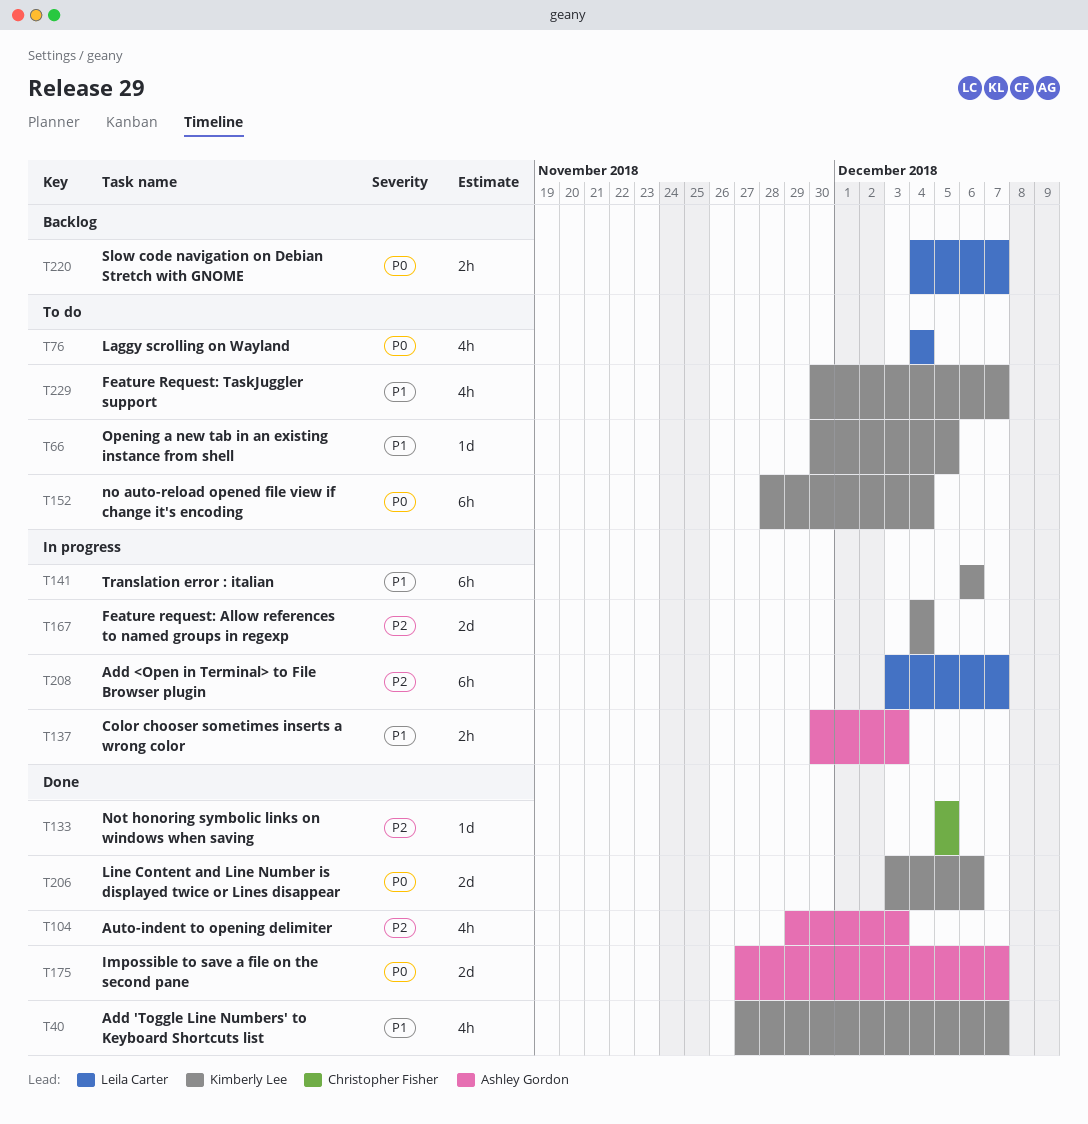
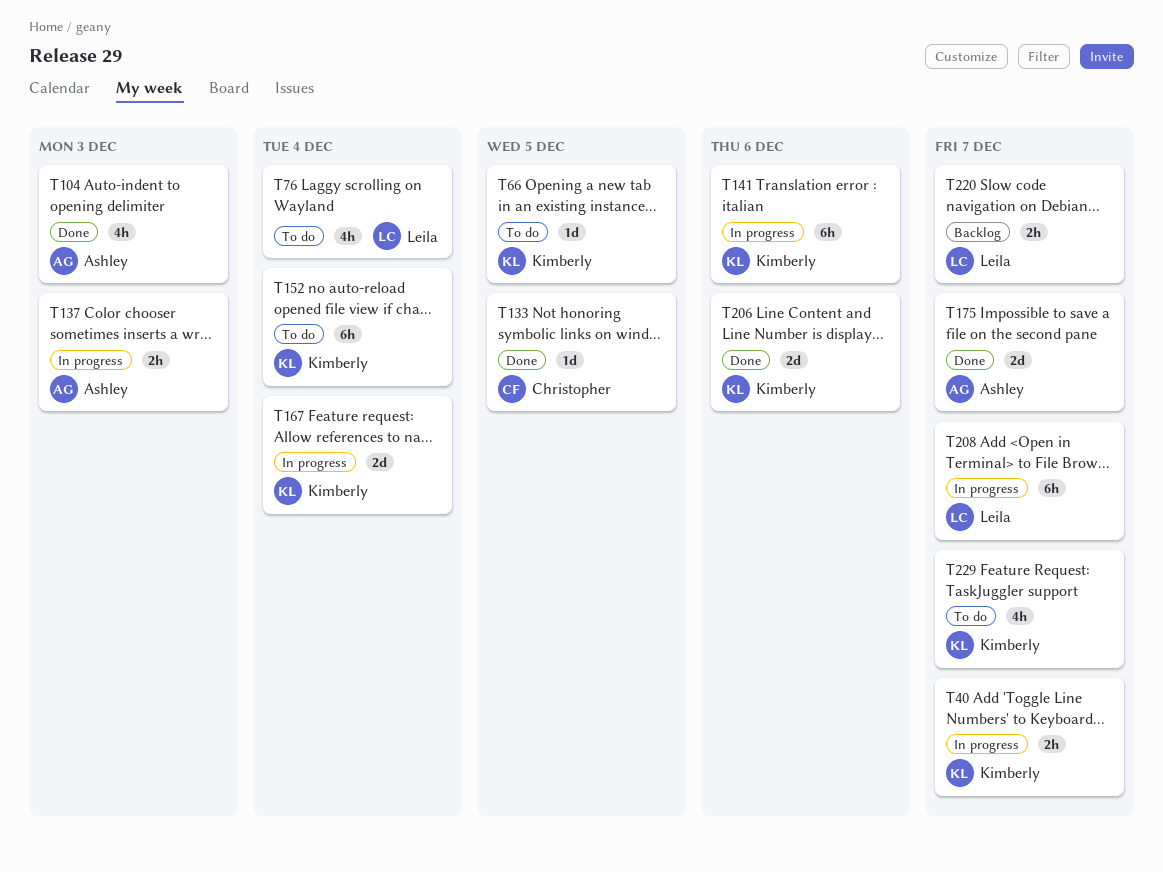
T40, status: Done -> In progress
T40, estimate: 4h -> 2h

